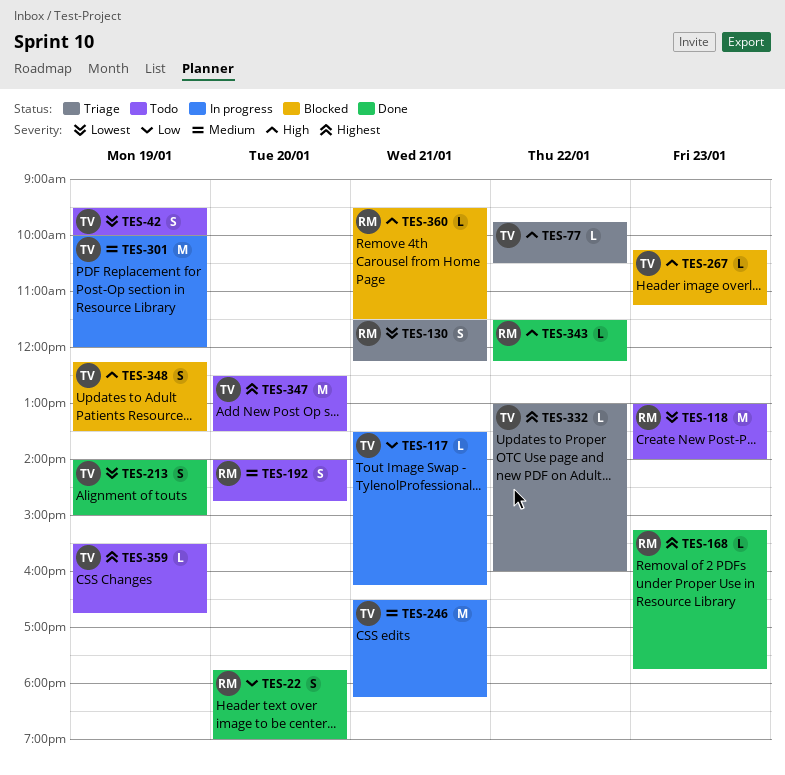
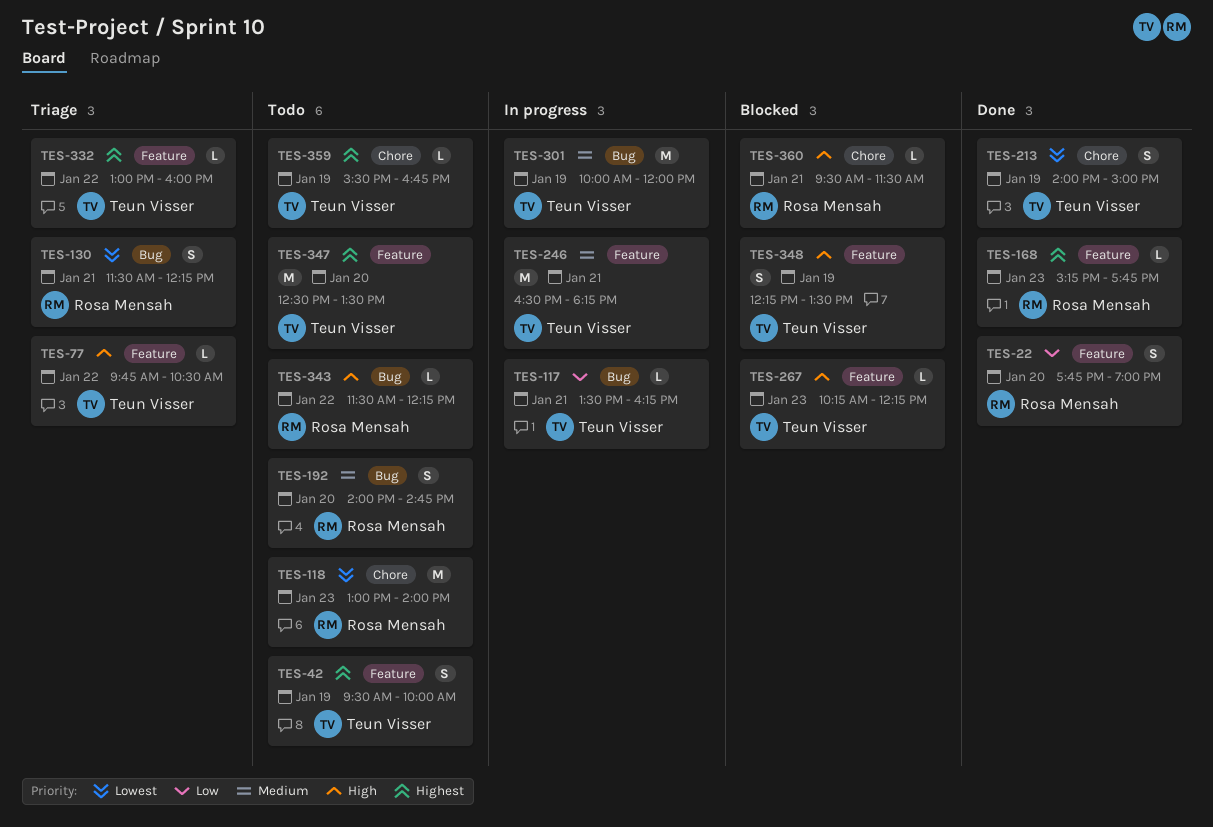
TES-42, priority: Lowest -> Highest
TES-267, ends: 11:15 -> 12:15
TES-343, status: Done -> Todo

